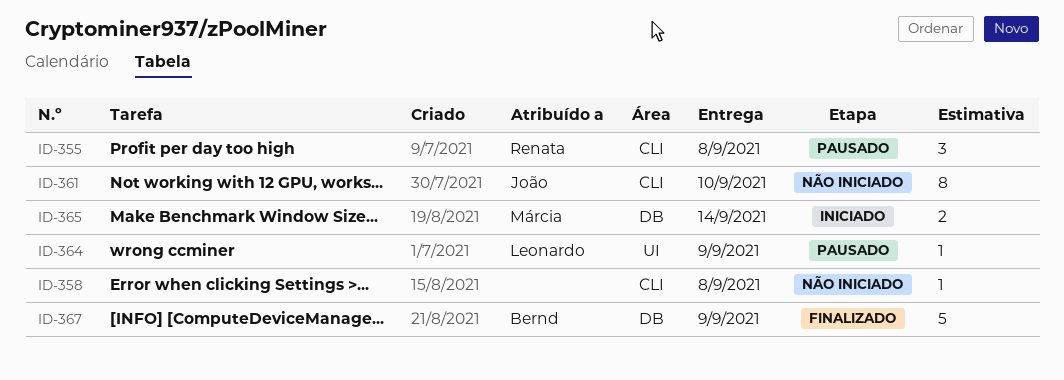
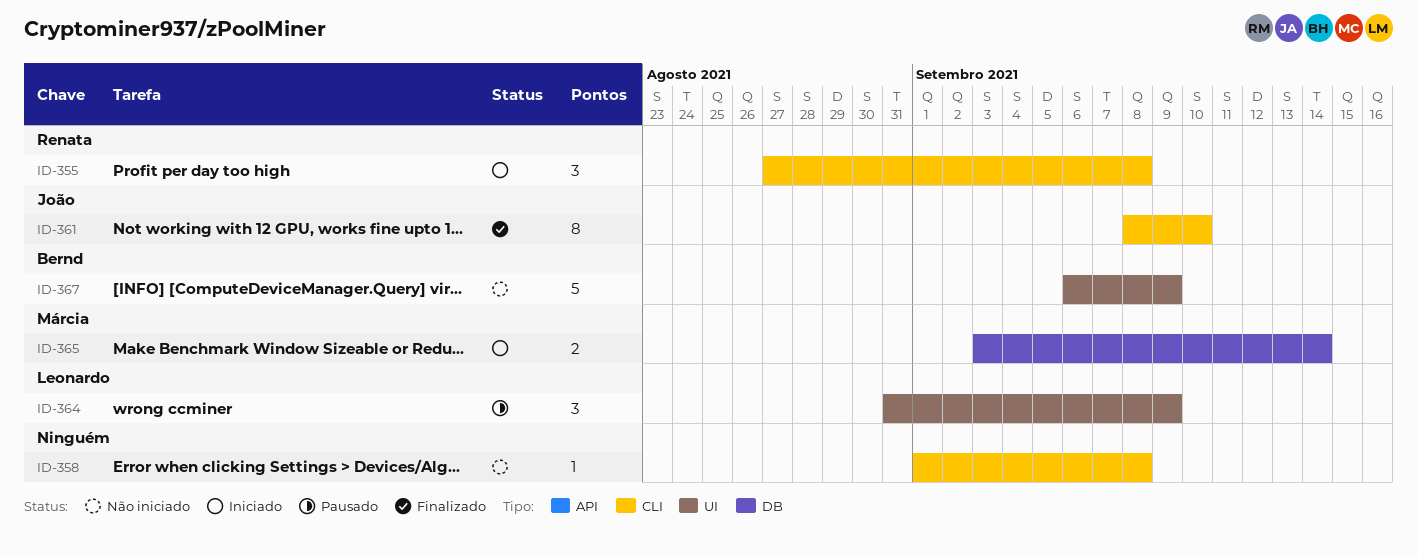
ID-355, status: Pausado -> Iniciado
ID-361, status: Não iniciado -> Finalizado
ID-364, estimate: 1 -> 3
ID-367, status: Finalizado -> Não iniciado
ID-367, label: DB -> UI

